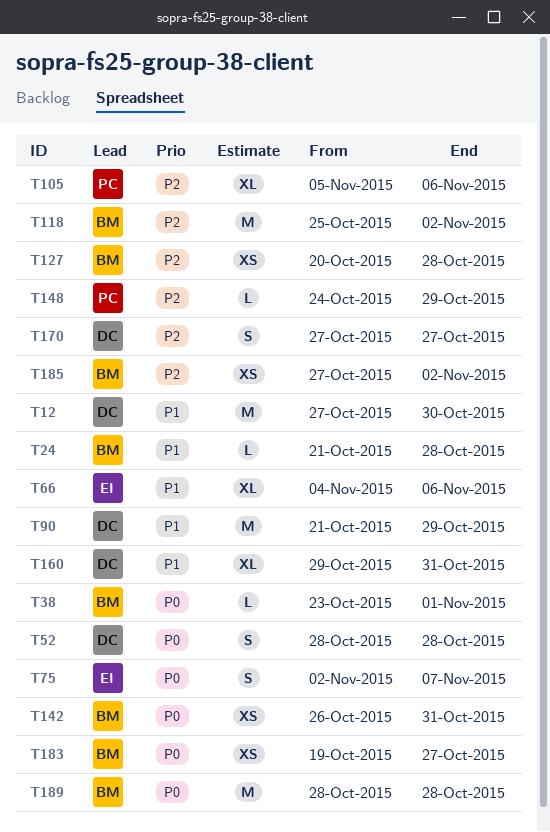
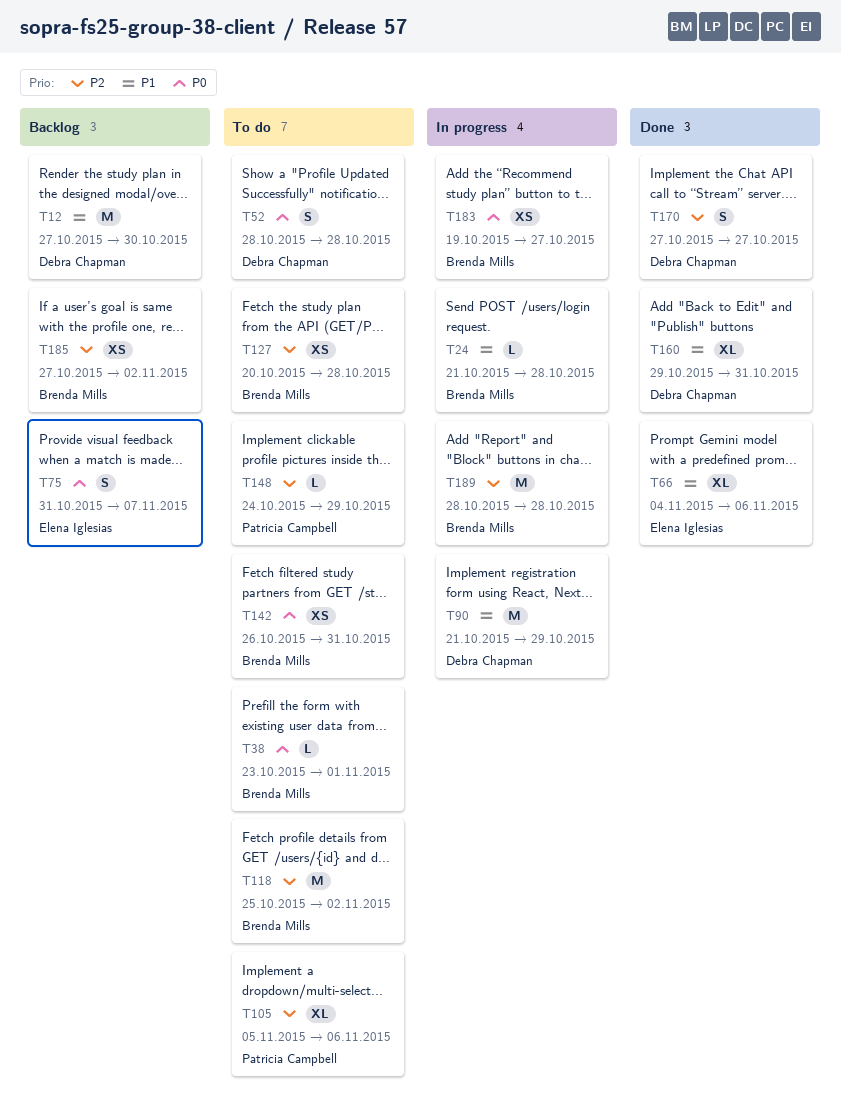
T75, start: Nov 2 -> Oct 31
T189, priority: P0 -> P2

